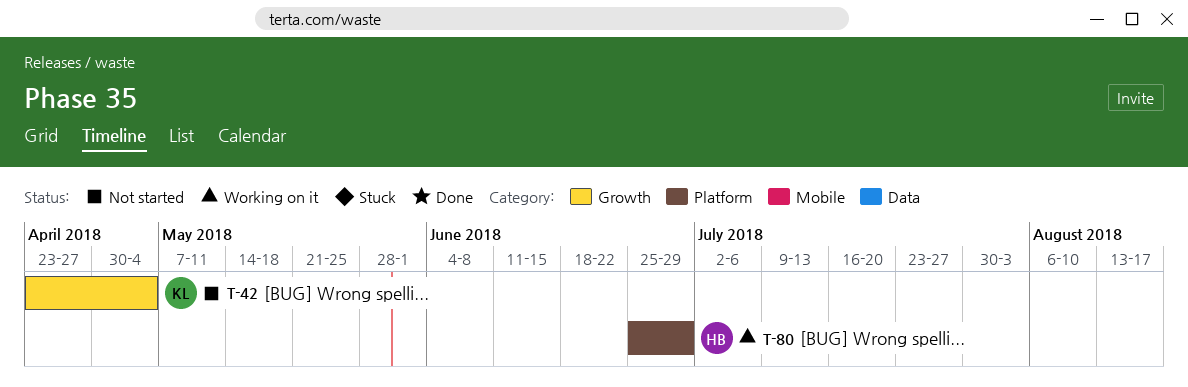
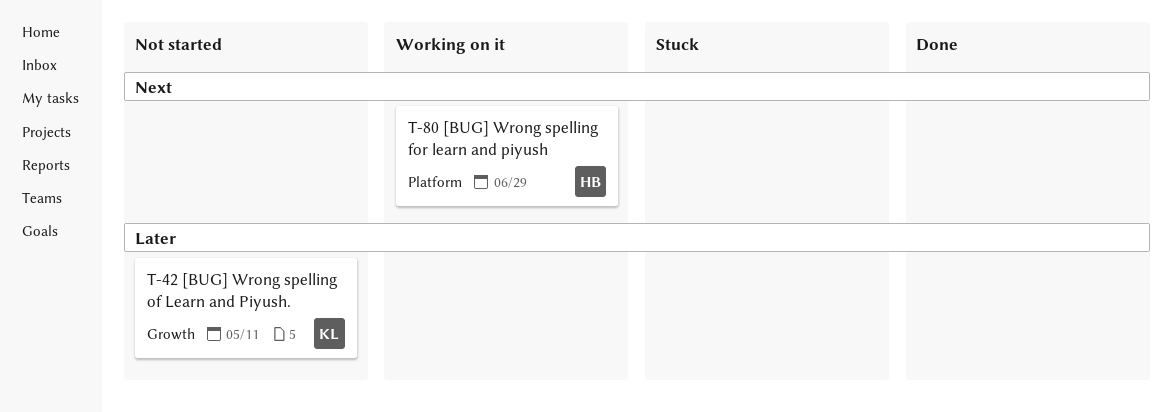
T-42, due: May 4 -> May 11

